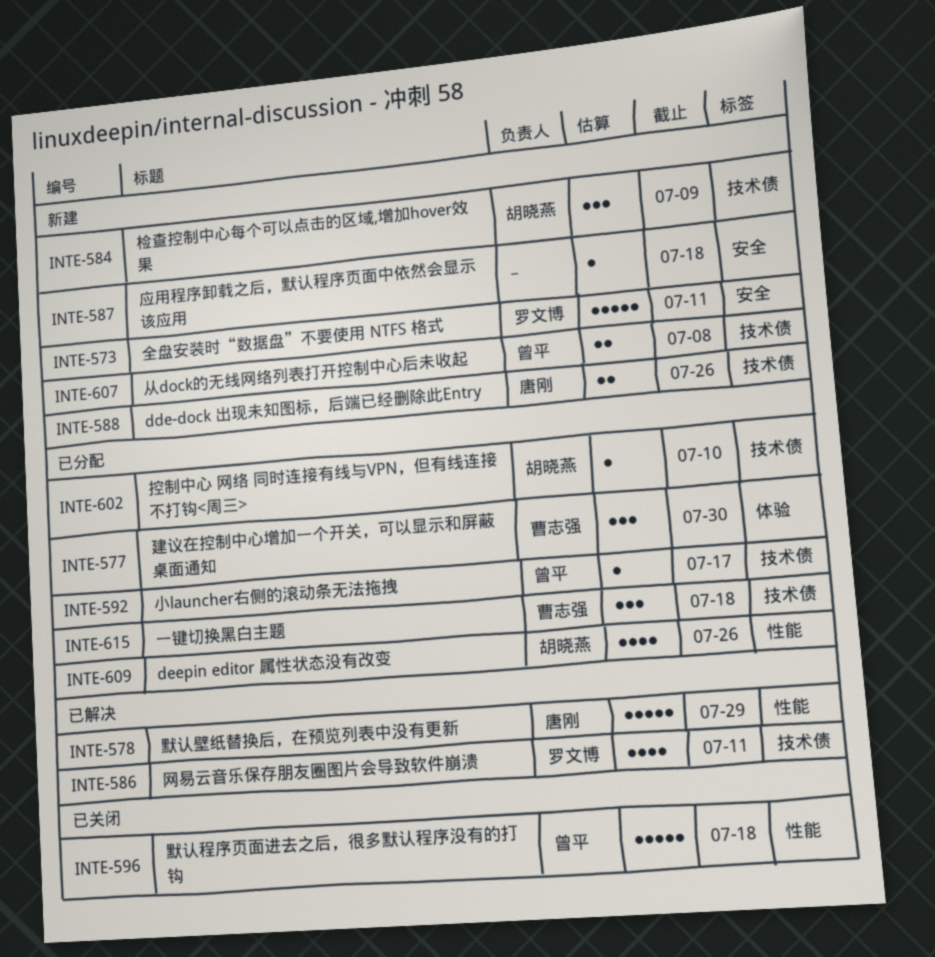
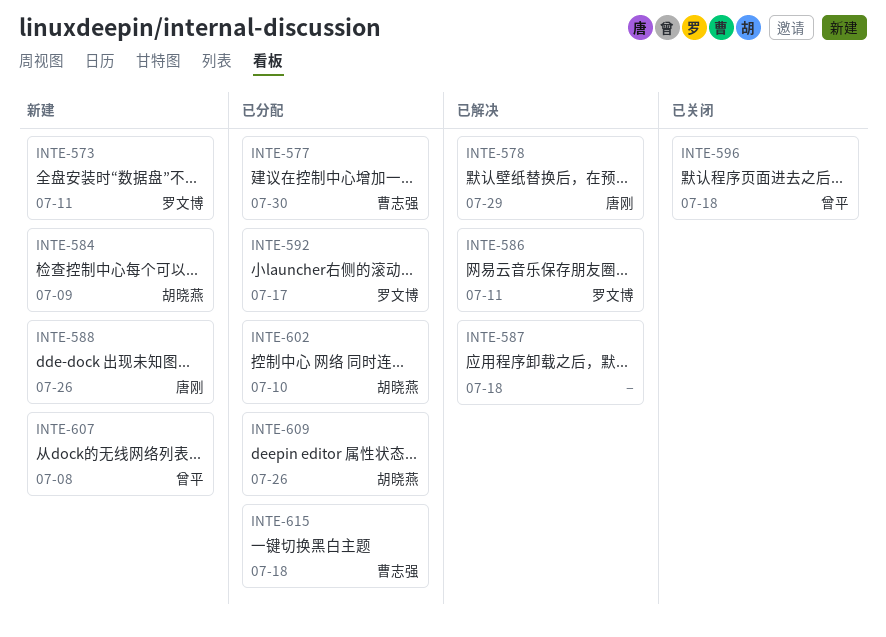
INTE-587, status: 新建 -> 已解决
INTE-592, owner: 曾平 -> 罗文博

